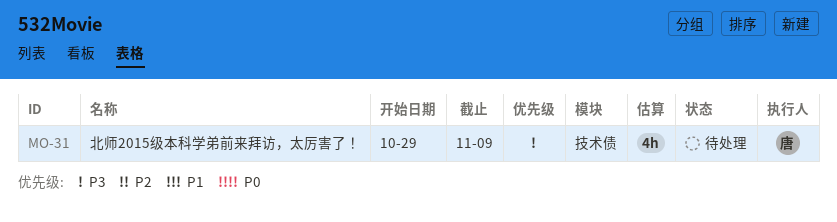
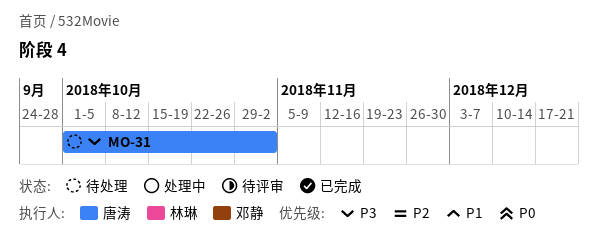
MO-31, start: Oct 29 -> Oct 1
MO-31, due: Nov 9 -> Nov 2

